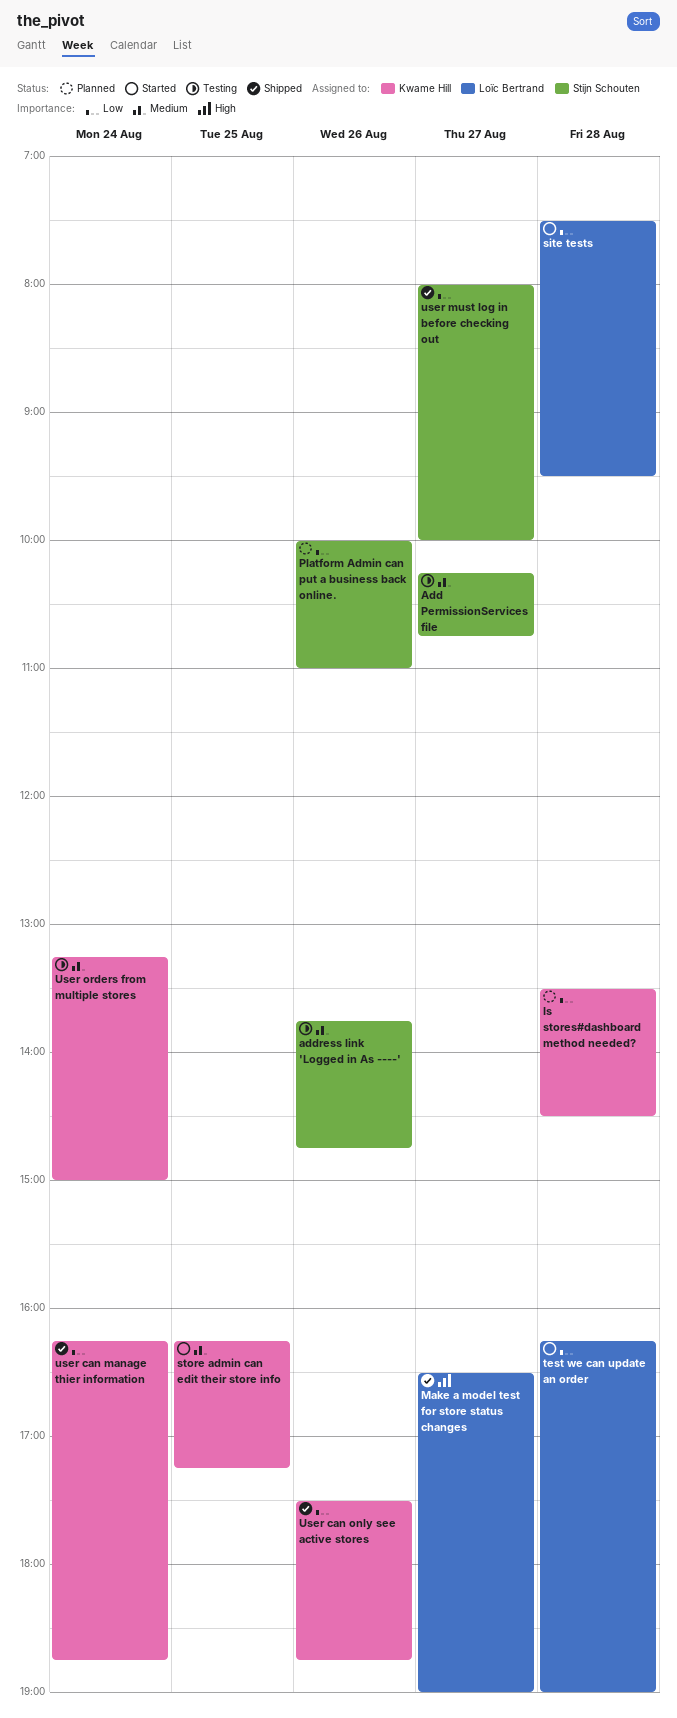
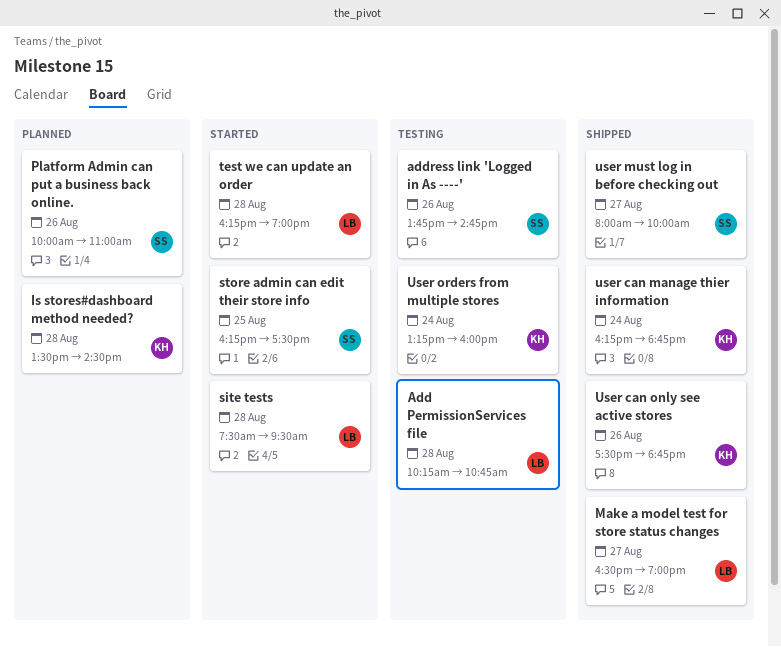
Add PermissionServices file, owner: Stijn Schouten -> Loïc Bertrand
Add PermissionServices file, day: Aug 27 -> Aug 28
store admin can edit their store info, owner: Kwame Hill -> Stijn Schouten
store admin can edit their store info, ends: 17:15 -> 17:30
User orders from multiple stores, ends: 15:00 -> 16:00

